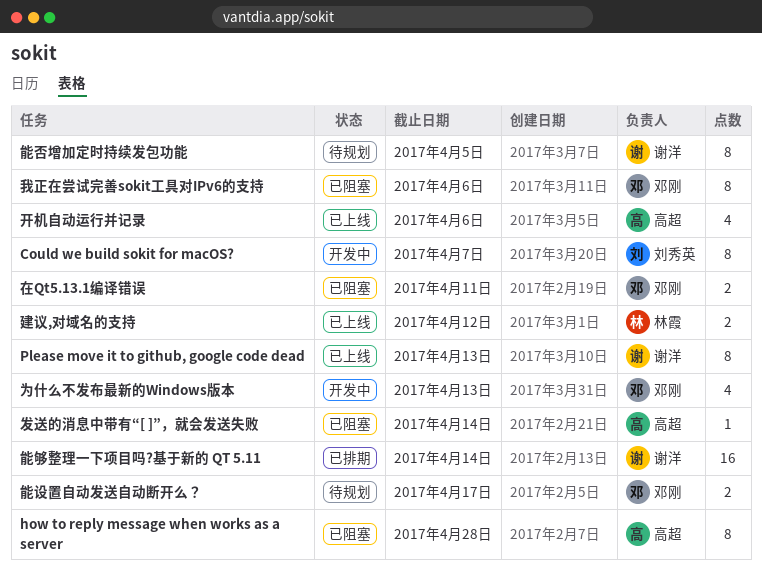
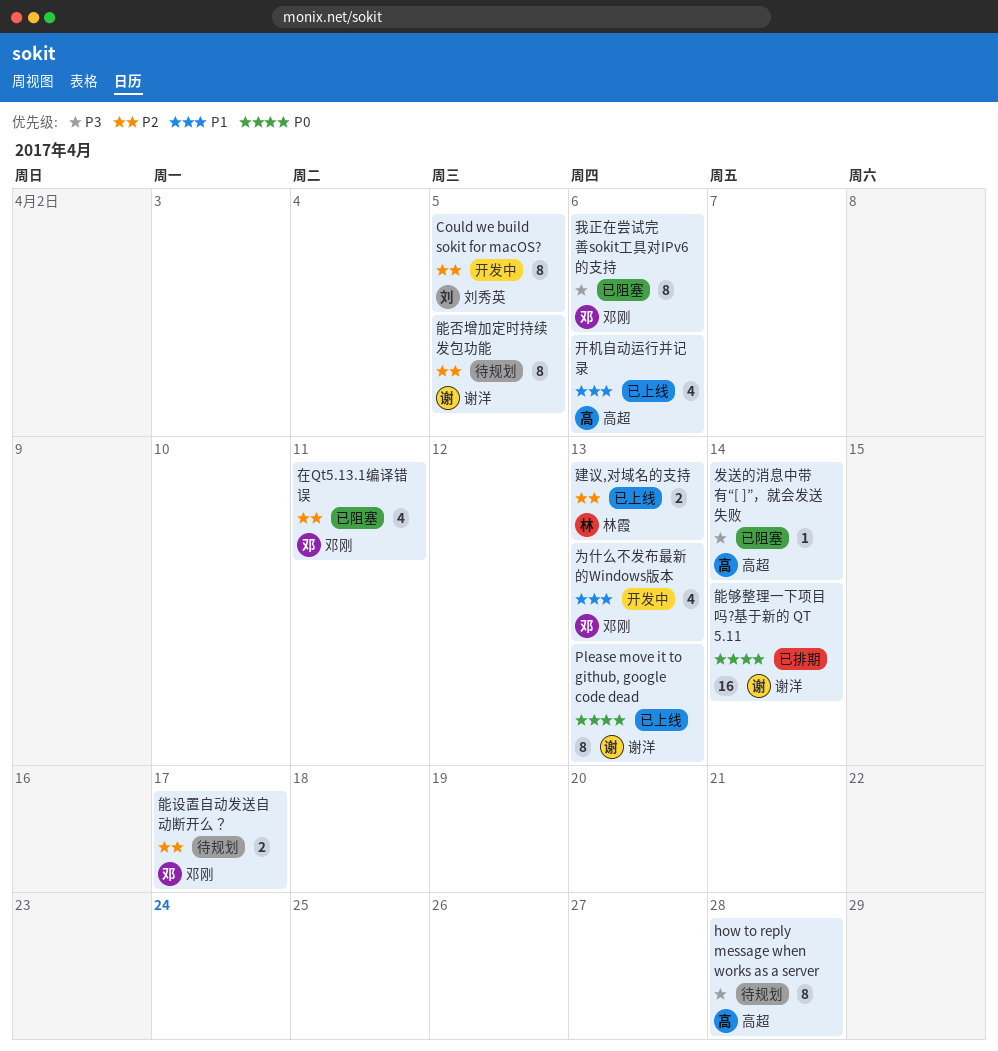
Could we build sokit for macOS?, due: Apr 7 -> Apr 5
how to reply message when works as a server, status: 已阻塞 -> 待规划
在Qt5.13.1编译错误, estimate: 2 -> 4
建议,对域名的支持, due: Apr 12 -> Apr 13

